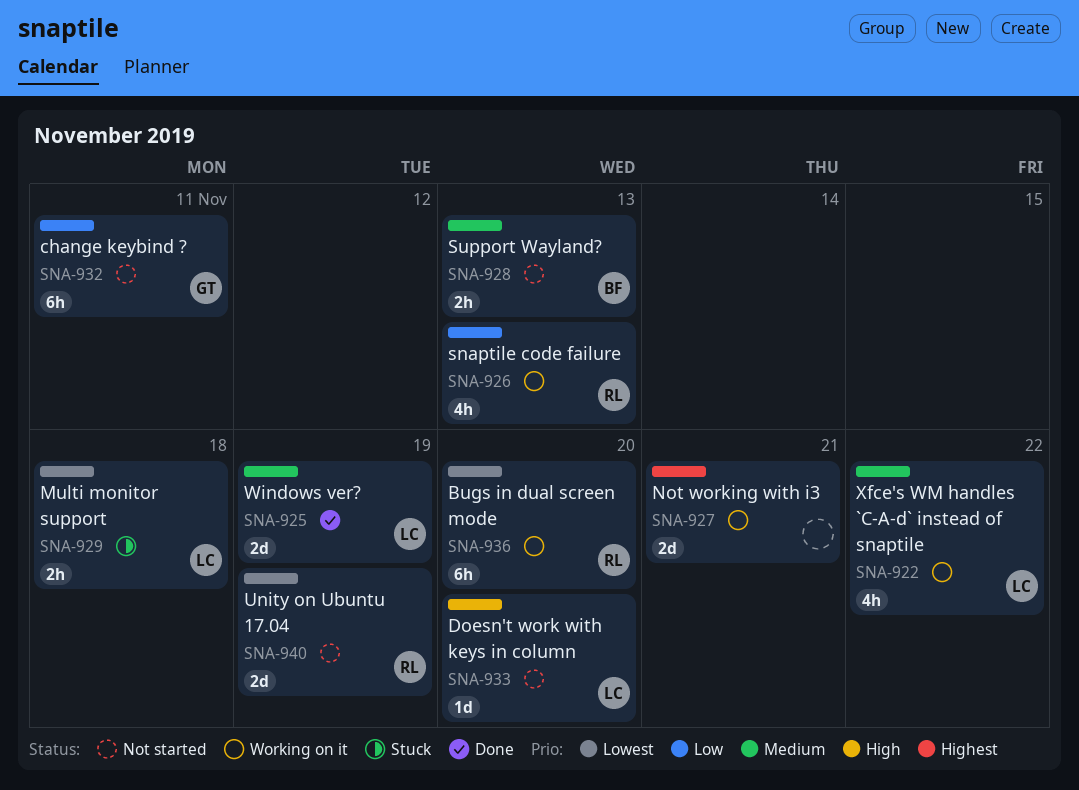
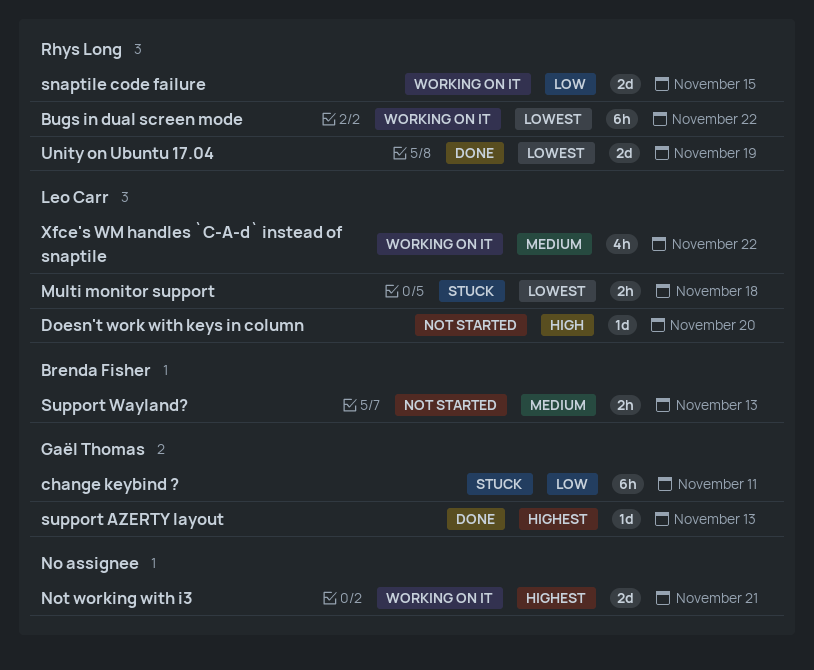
Bugs in dual screen mode, due: Nov 20 -> Nov 22
change keybind ?, status: Not started -> Stuck
snaptile code failure, estimate: 4h -> 2d
snaptile code failure, due: Nov 13 -> Nov 15
support AZERTY layout: none -> present
Unity on Ubuntu 17.04, status: Not started -> Done
Windows ver?: present -> none

